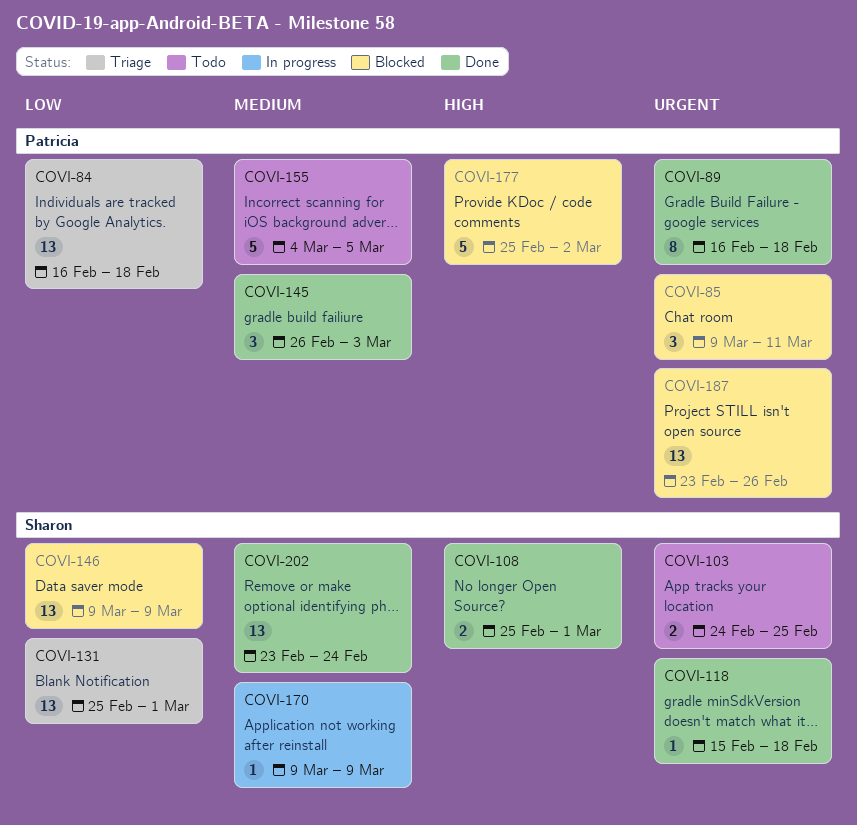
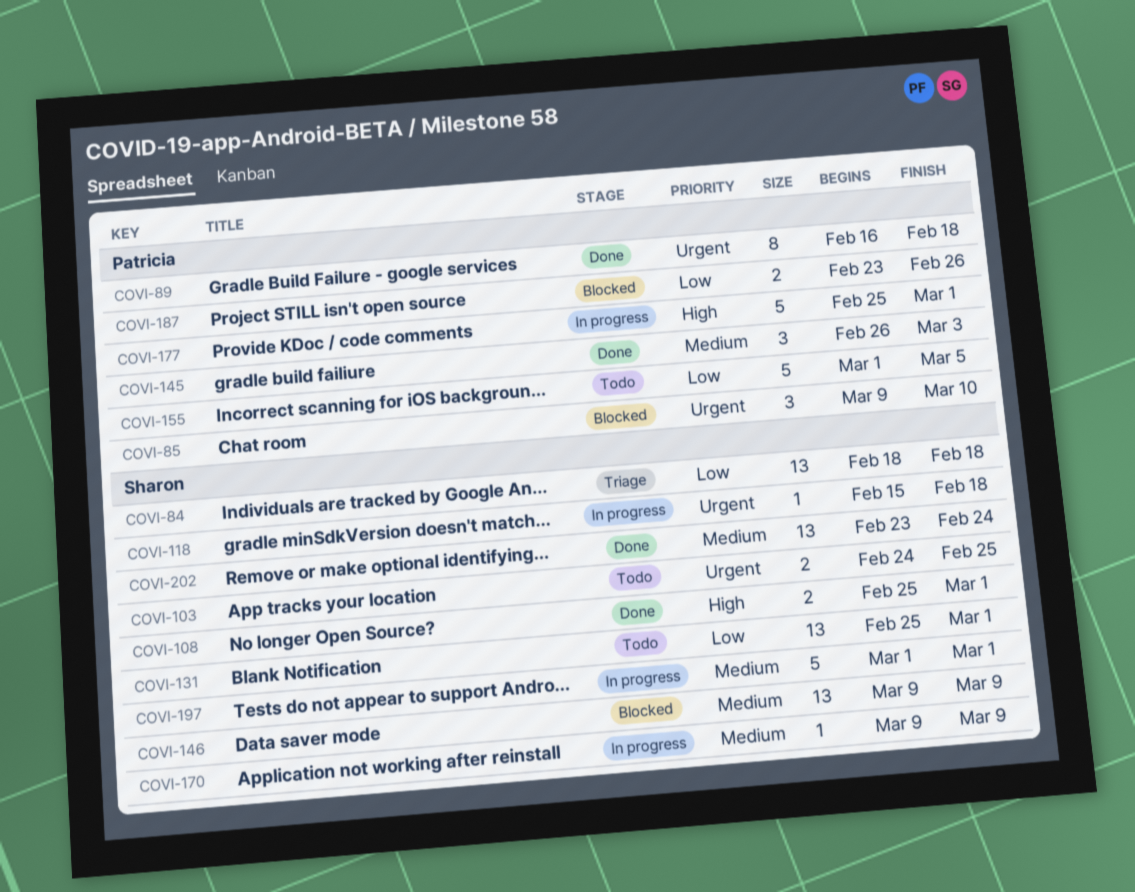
COVI-84, owner: Patricia -> Sharon
COVI-84, start: Feb 16 -> Feb 18
COVI-85, due: Mar 11 -> Mar 10
COVI-118, status: Done -> In progress
COVI-131, status: Triage -> Todo
COVI-146, priority: Low -> Medium
COVI-155, priority: Medium -> Low
COVI-155, start: Mar 4 -> Mar 1
COVI-177, status: Blocked -> In progress
COVI-177, due: Mar 2 -> Mar 1
COVI-187, priority: Urgent -> Low
COVI-187, estimate: 13 -> 2
COVI-197: none -> present

